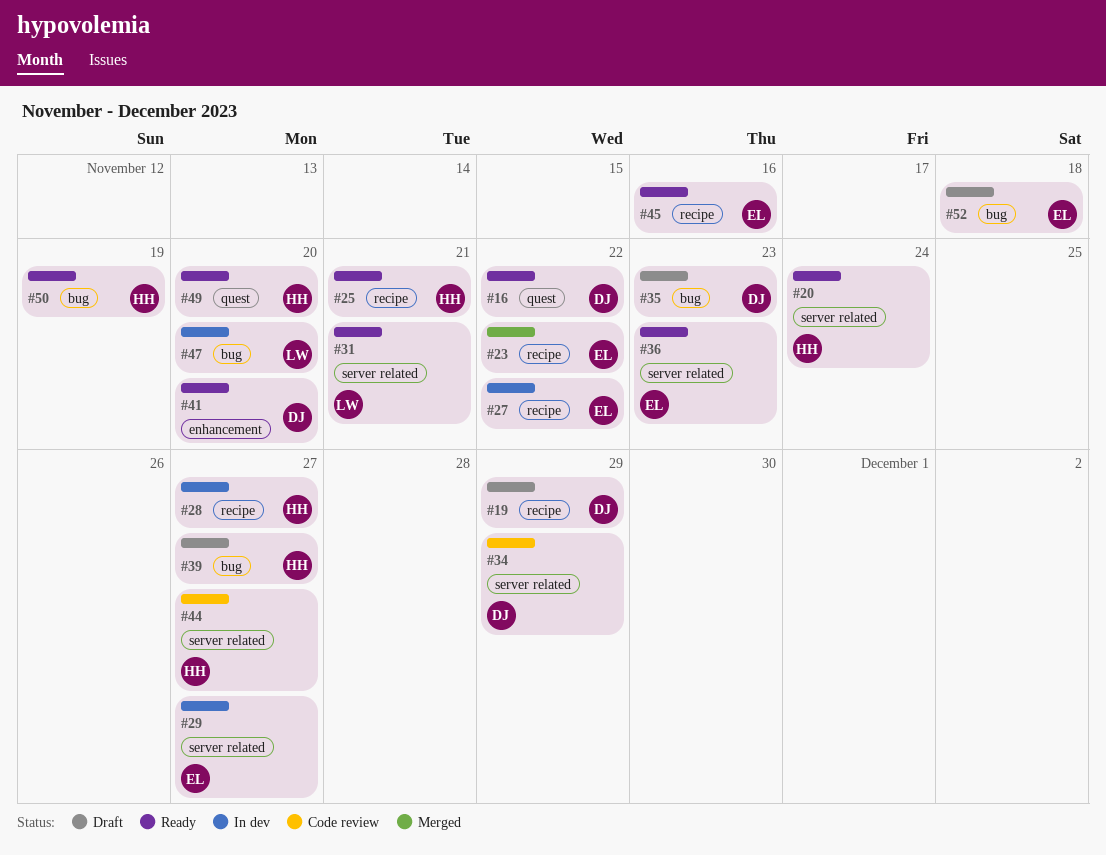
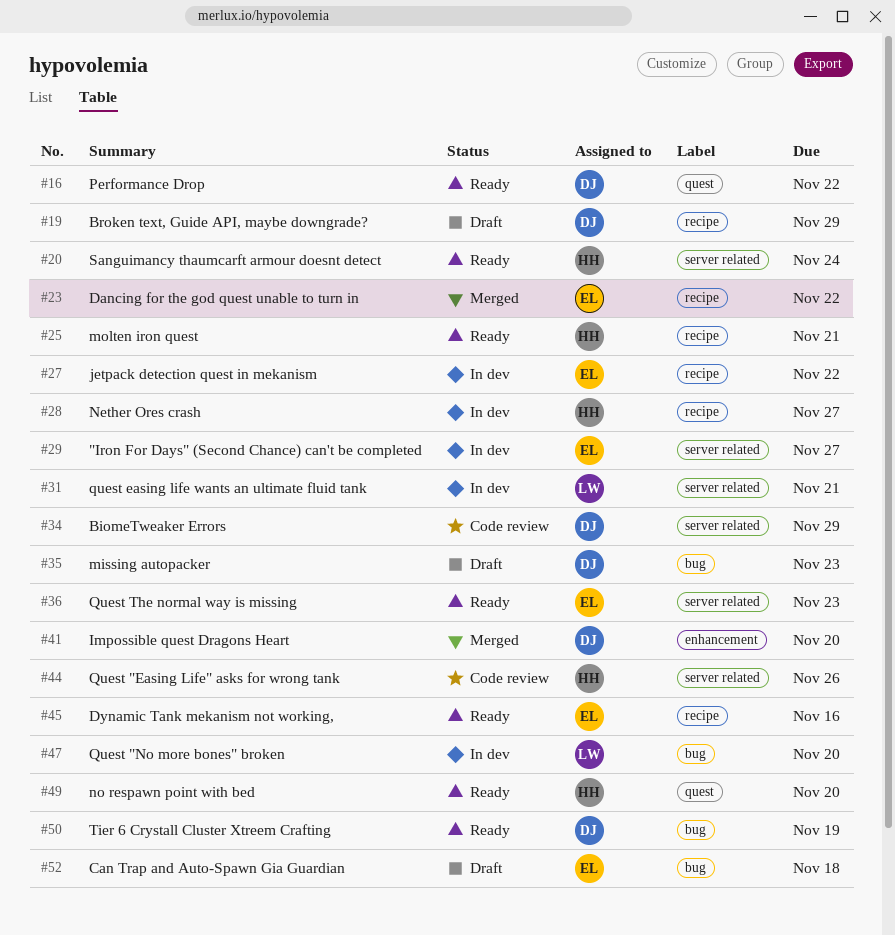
#31, status: Ready -> In dev
#39: present -> none
#41, status: Ready -> Merged
#44, due: Nov 27 -> Nov 26
#50, owner: HH -> DJ

